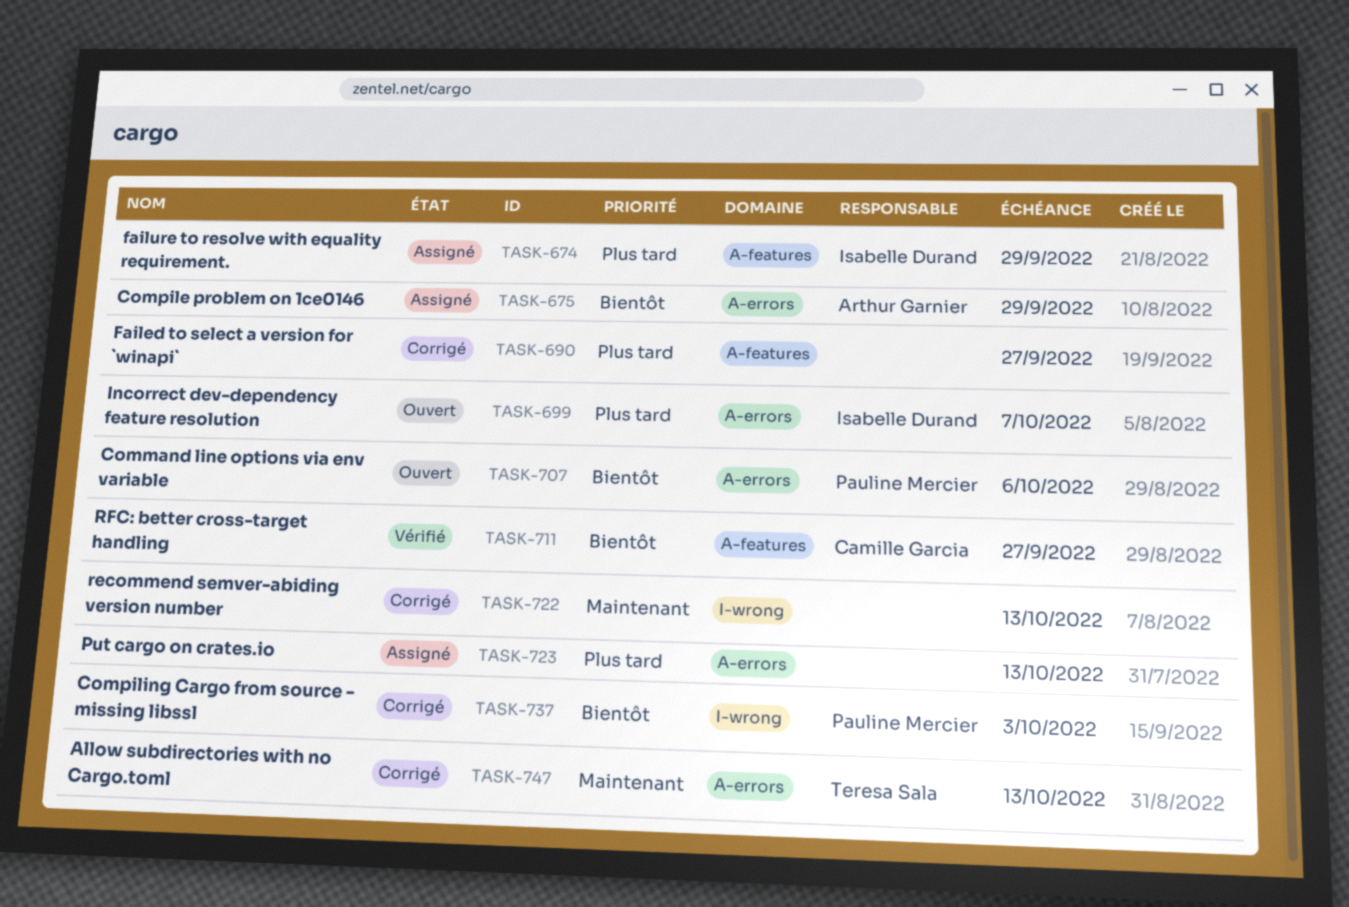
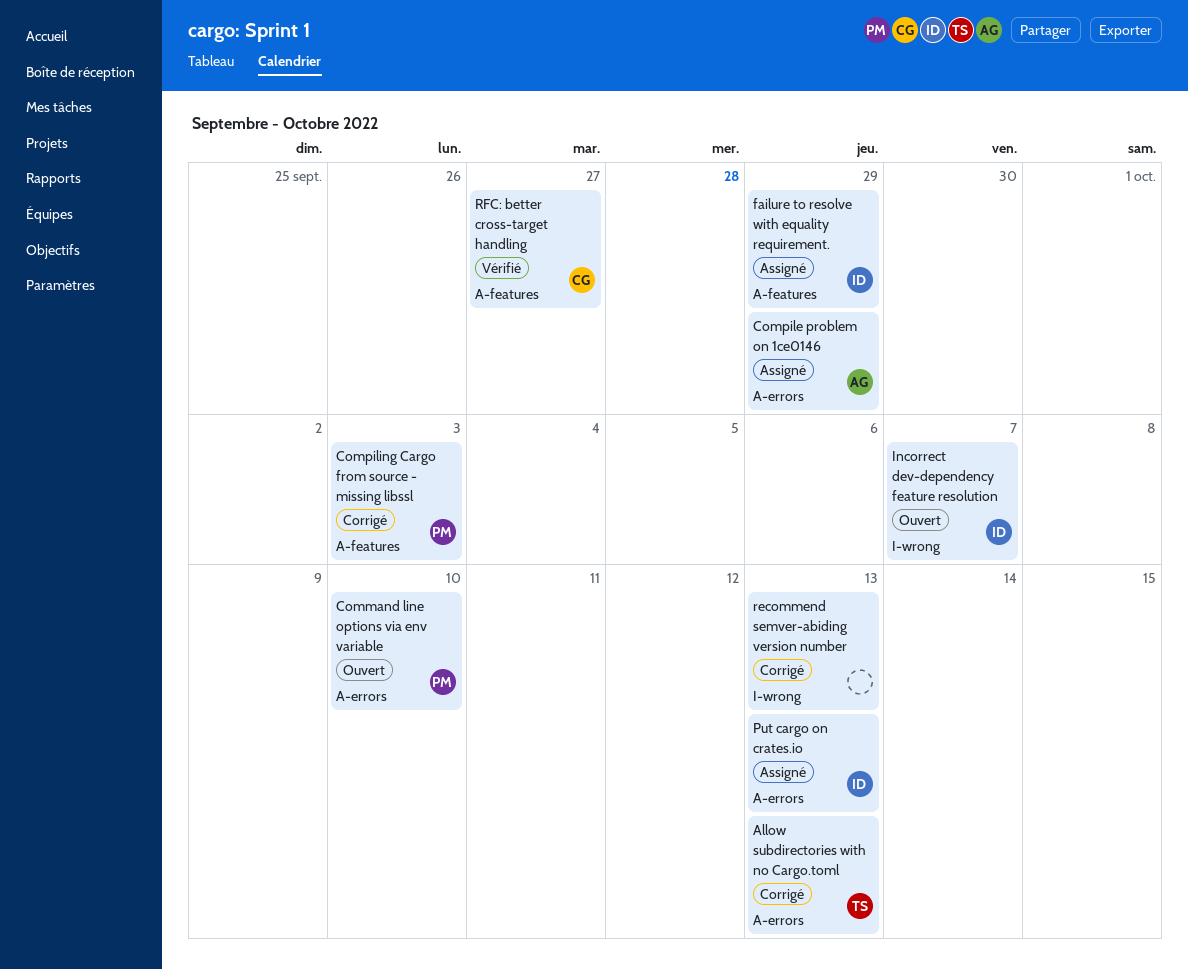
Command line options via env variable, due: Oct 6 -> Oct 10
Compiling Cargo from source - missing libssl, label: I-wrong -> A-features
Failed to select a version for `winapi`: present -> none
Incorrect dev-dependency feature resolution, label: A-errors -> I-wrong
Put cargo on crates.io, owner: none -> Isabelle Durand

